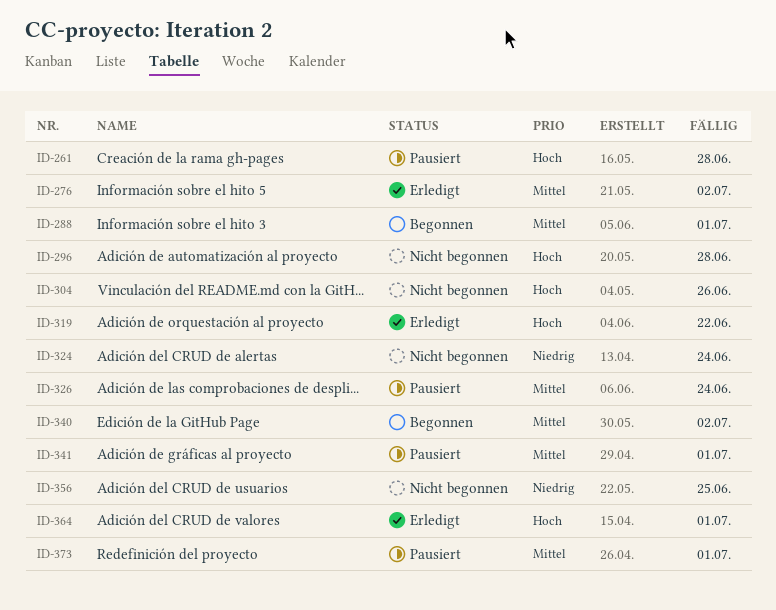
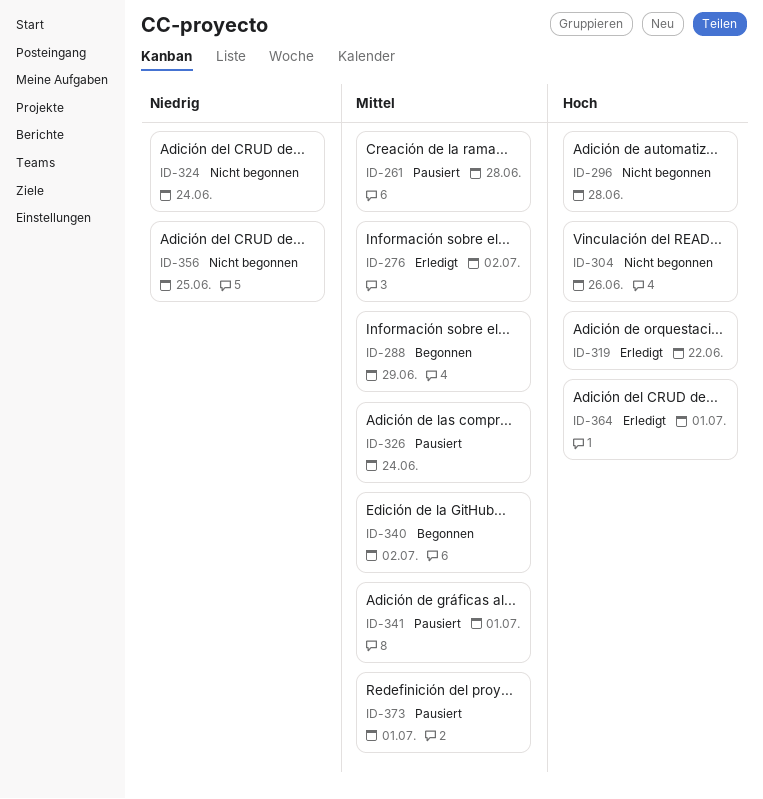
ID-261, priority: Hoch -> Mittel
ID-288, due: Jul 1 -> Jun 29

